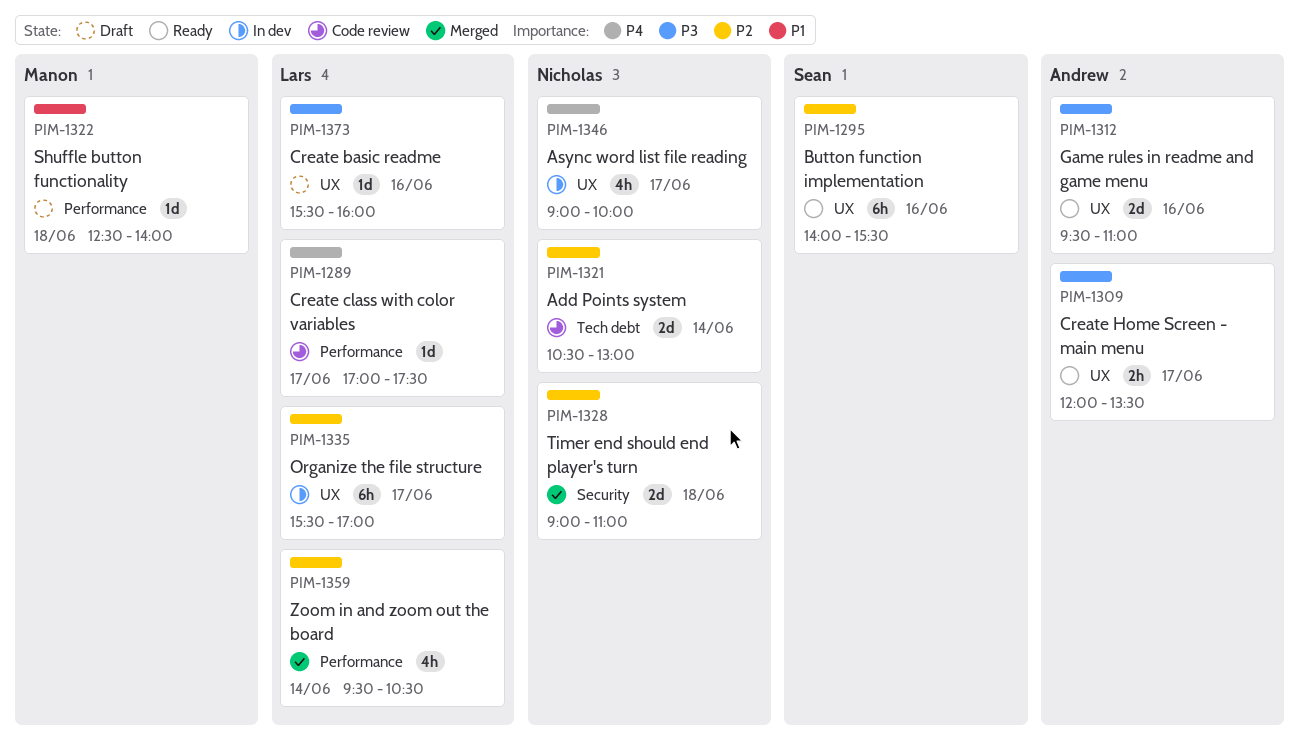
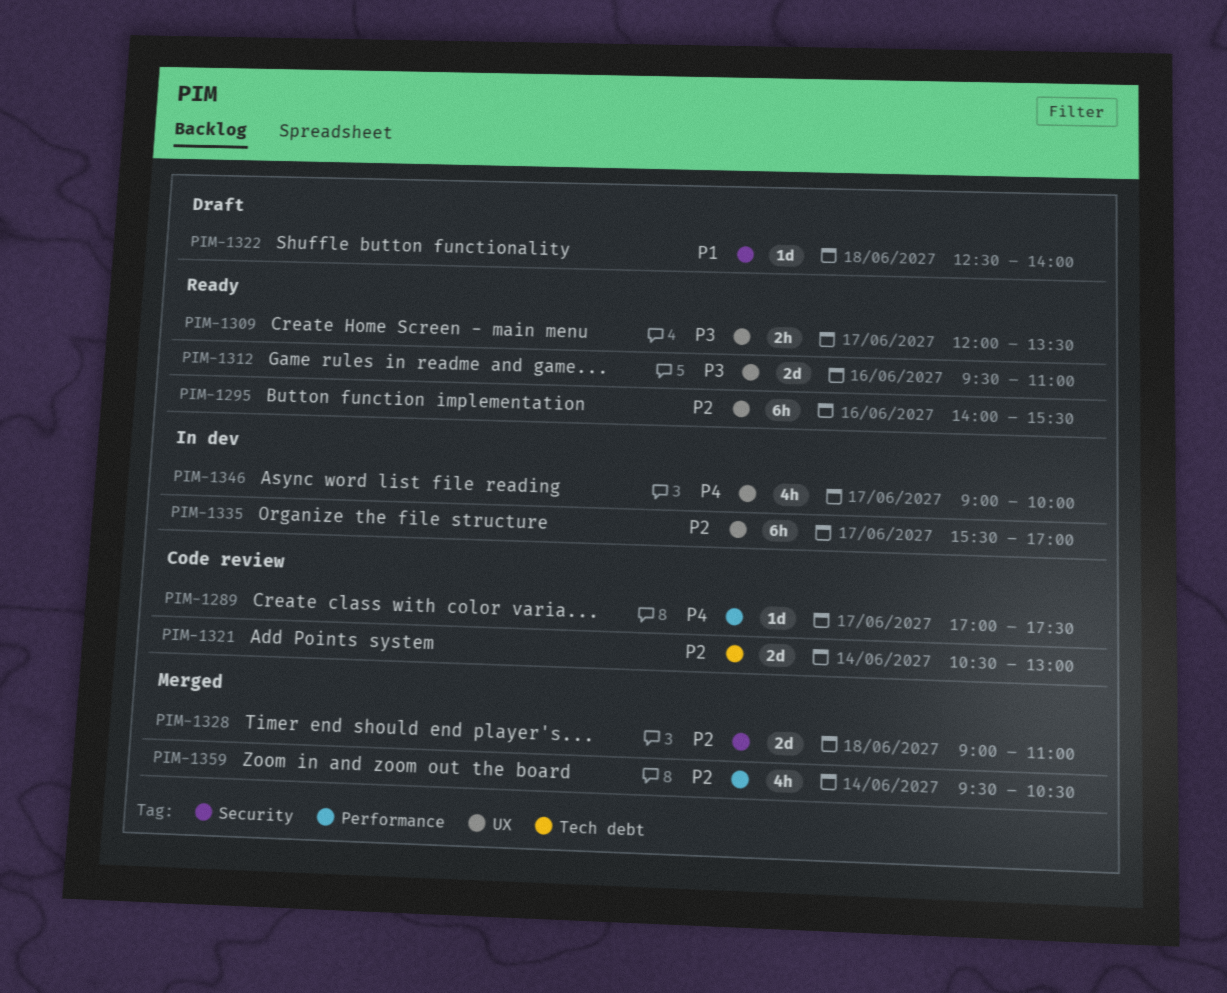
PIM-1322, label: Performance -> Security
PIM-1373: present -> none

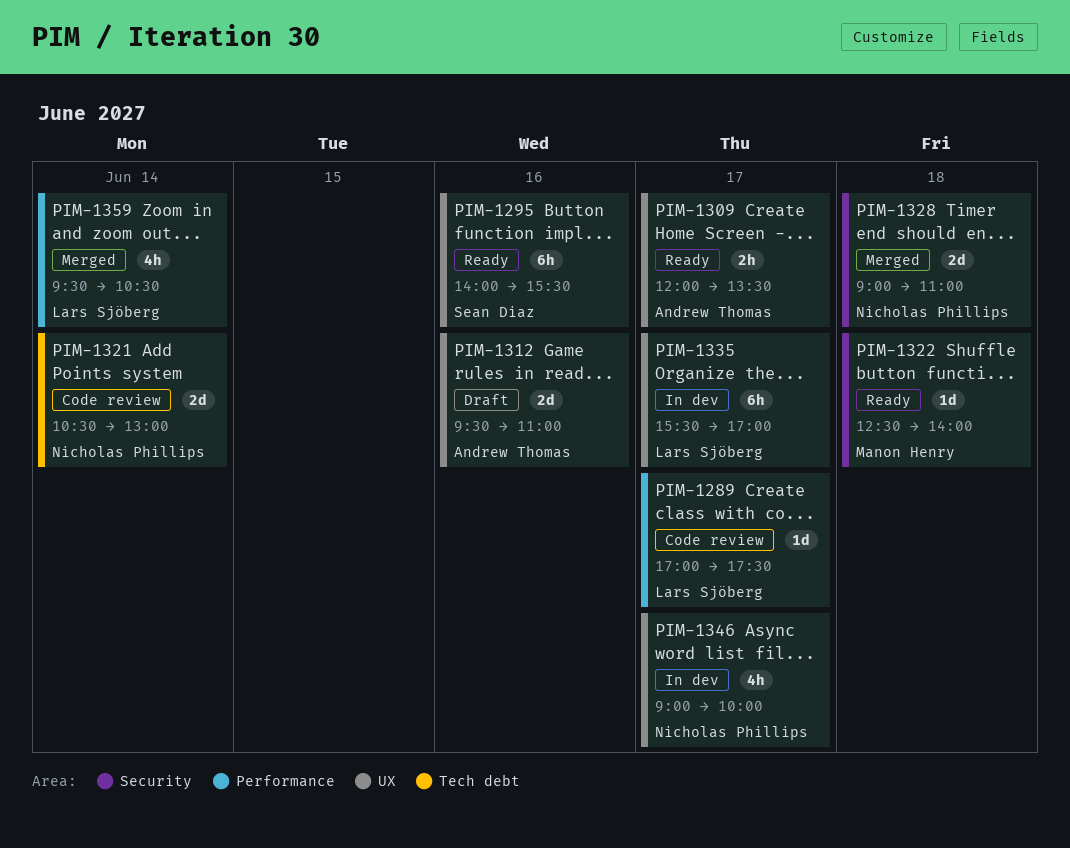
PIM-1312, status: Ready -> Draft
PIM-1322, status: Draft -> Ready

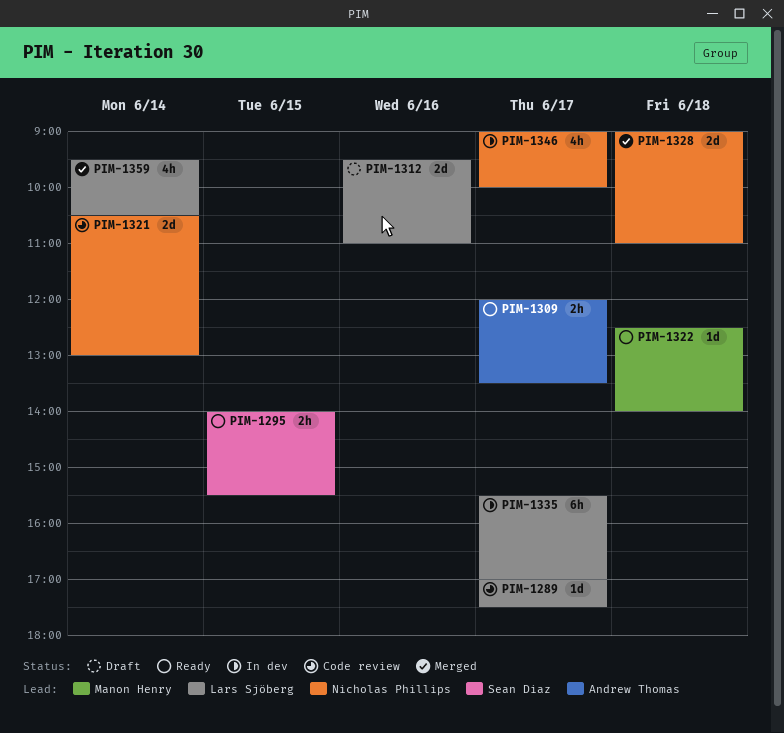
PIM-1295, estimate: 6h -> 2h
PIM-1295, day: Jun 16 -> Jun 15
PIM-1312, owner: Andrew Thomas -> Lars Sjöberg

